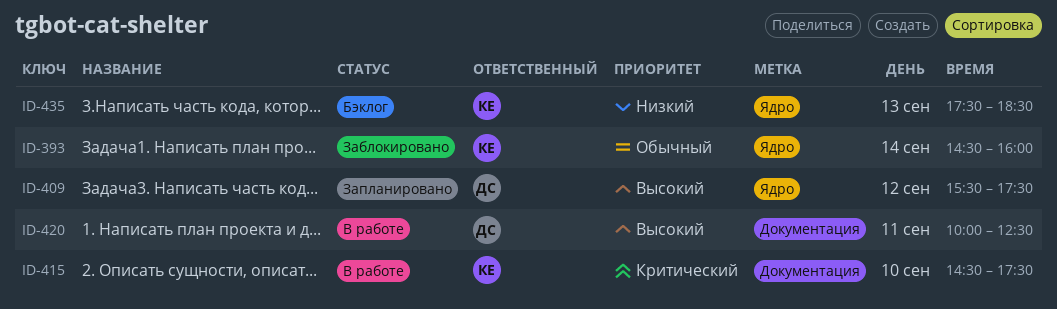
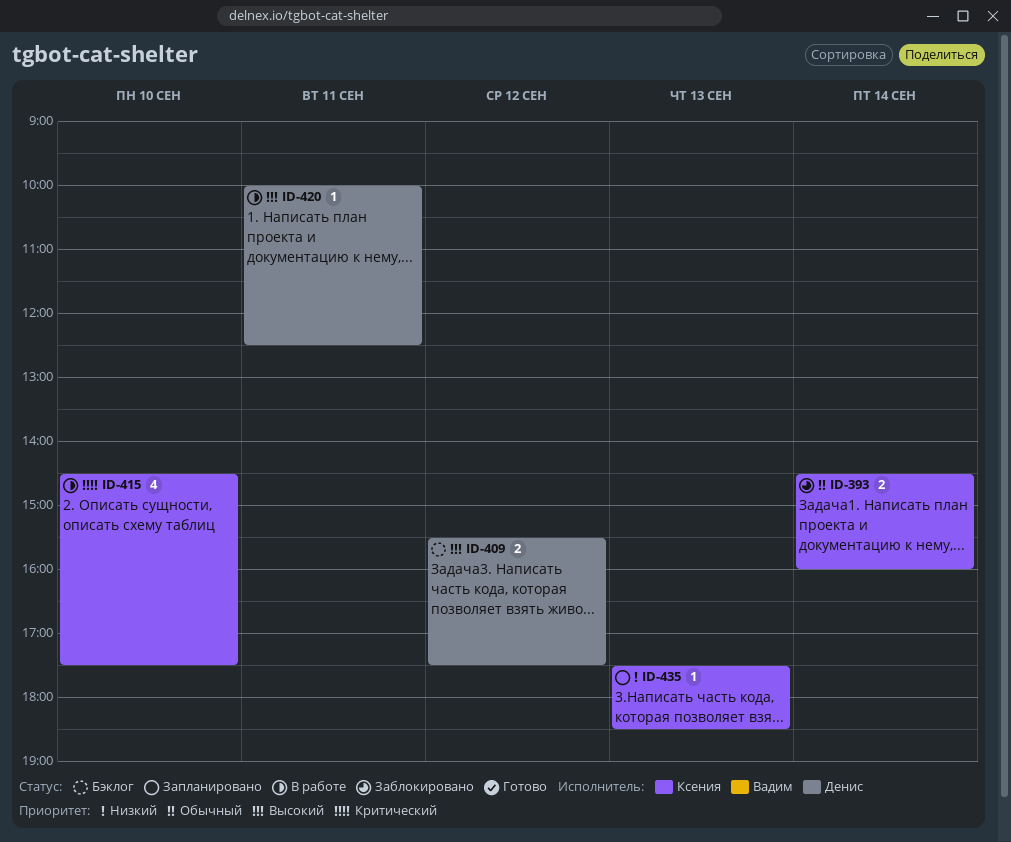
ID-409, status: Запланировано -> Бэклог
ID-435, status: Бэклог -> Запланировано

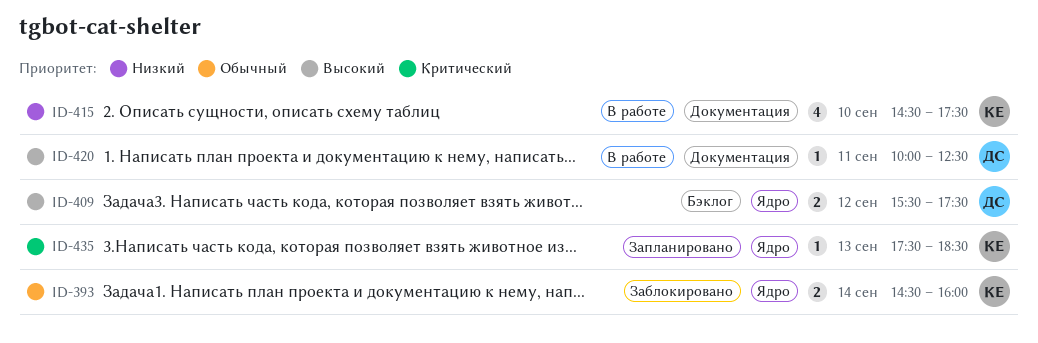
ID-415, priority: Критический -> Низкий
ID-435, priority: Низкий -> Критический

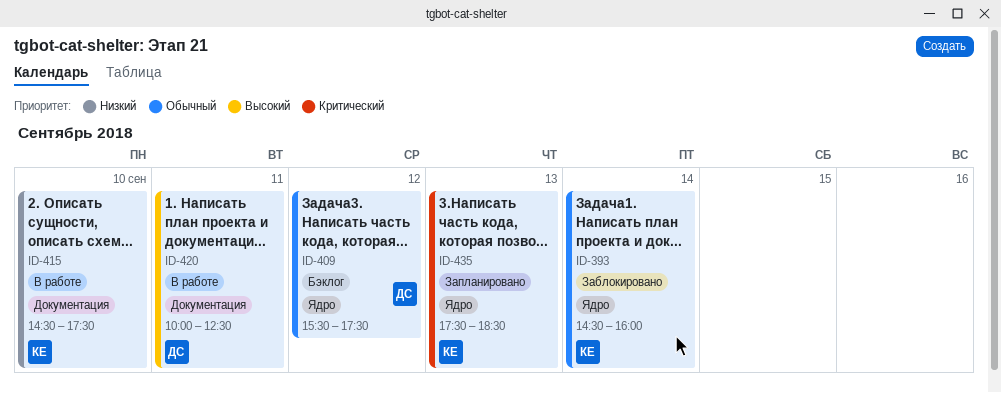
ID-409, priority: Высокий -> Обычный

